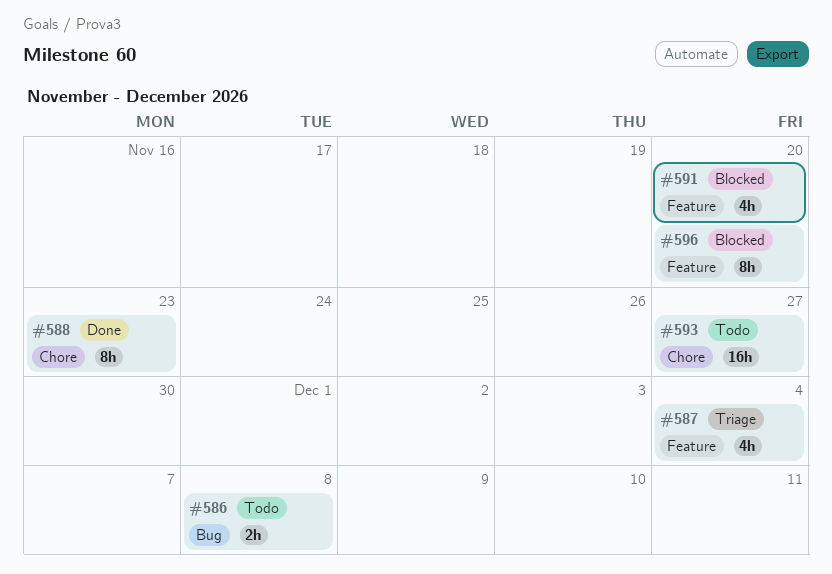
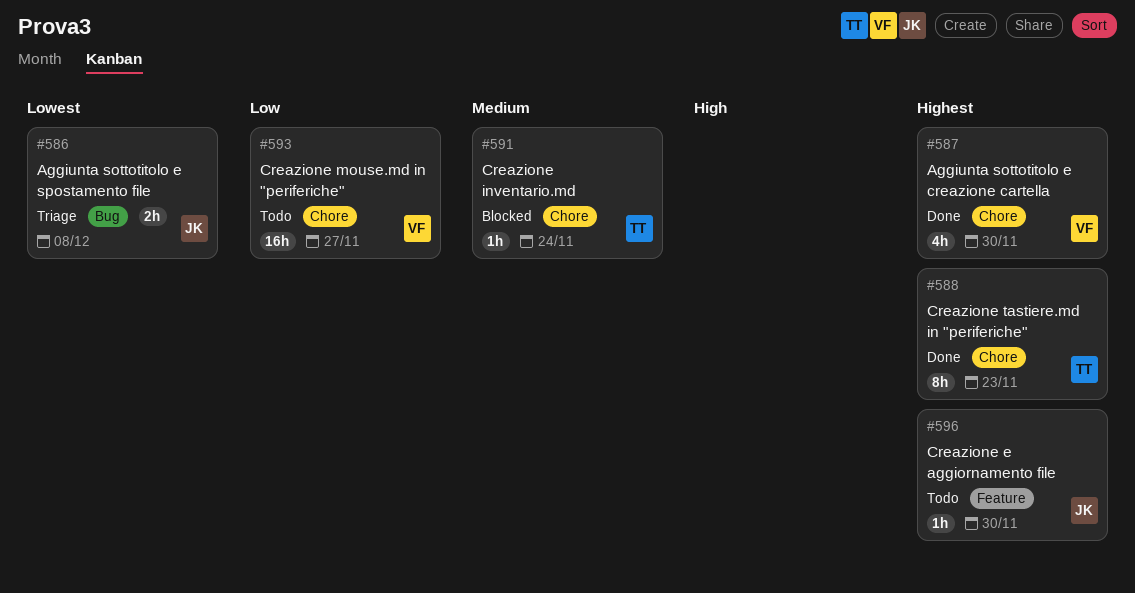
#586, status: Todo -> Triage
#587, status: Triage -> Done
#587, label: Feature -> Chore
#587, due: Dec 4 -> Nov 30
#591, label: Feature -> Chore
#591, estimate: 4h -> 1h
#591, due: Nov 20 -> Nov 24
#596, status: Blocked -> Todo
#596, estimate: 8h -> 1h
#596, due: Nov 20 -> Nov 30

